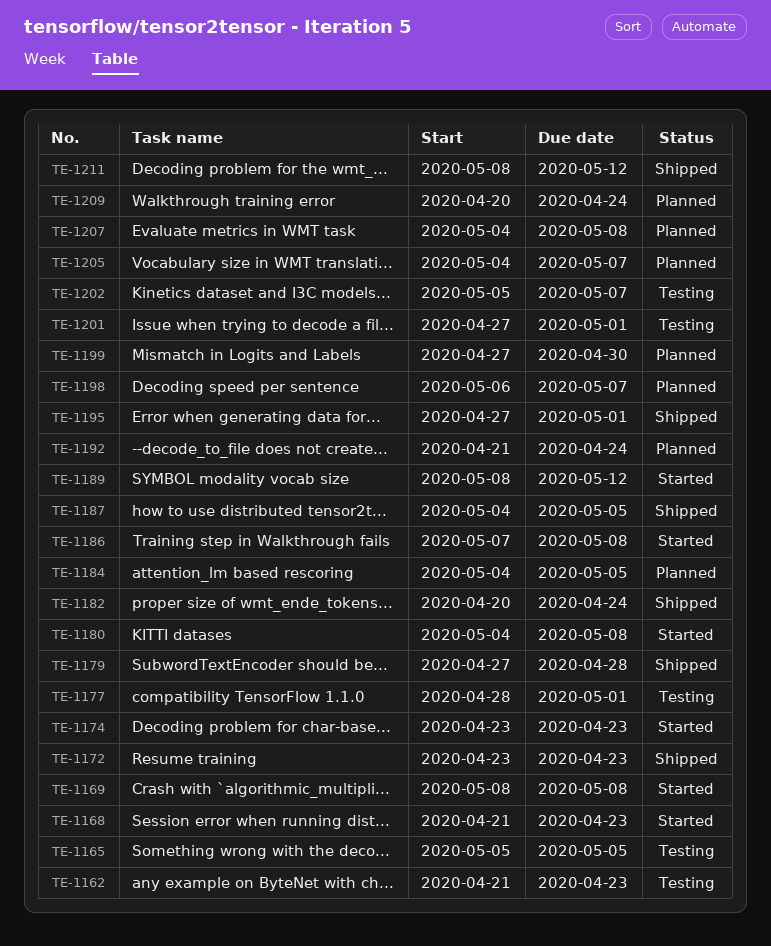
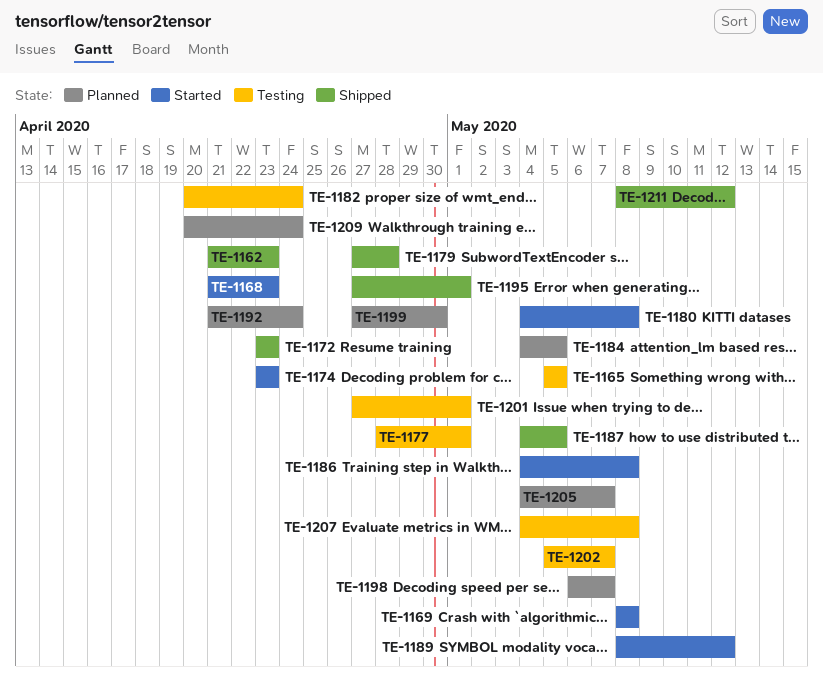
TE-1162, status: Testing -> Shipped
TE-1182, status: Shipped -> Testing
TE-1186, start: May 7 -> May 4
TE-1207, status: Planned -> Testing

